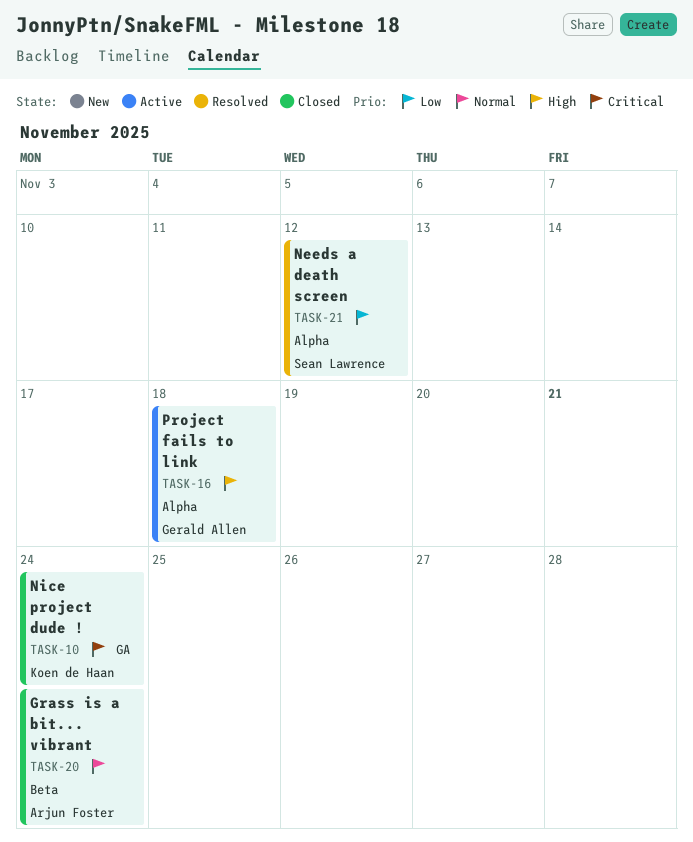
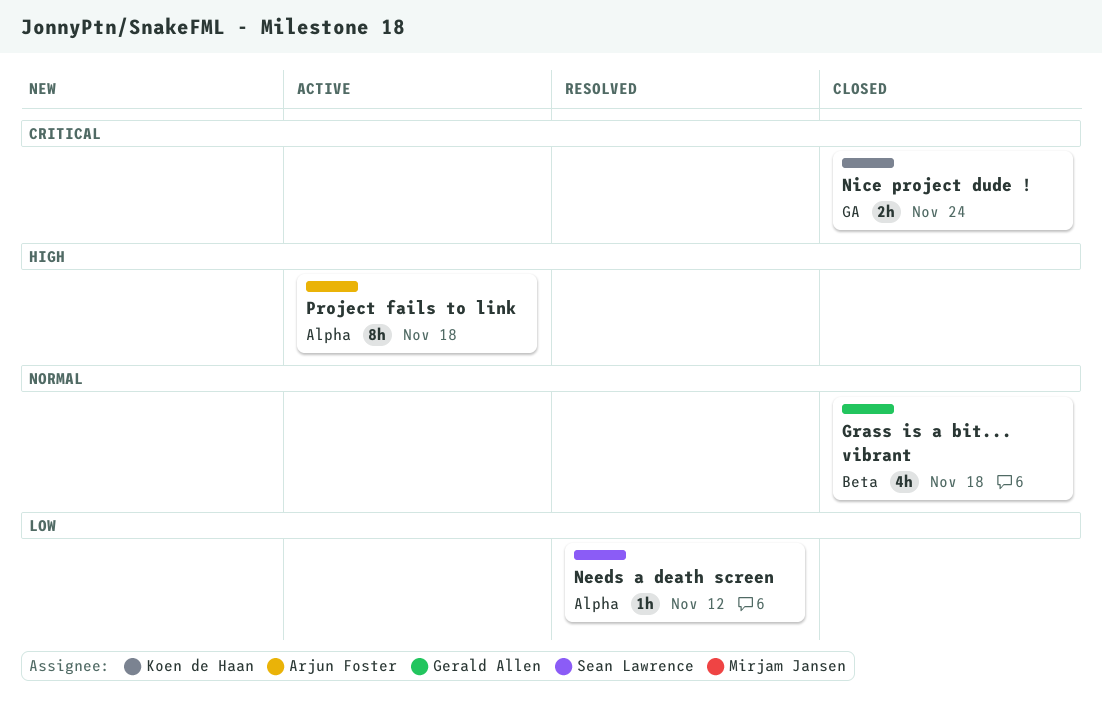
Grass is a bit... vibrant, owner: Arjun Foster -> Gerald Allen
Grass is a bit... vibrant, due: Nov 24 -> Nov 18
Project fails to link, owner: Gerald Allen -> Arjun Foster

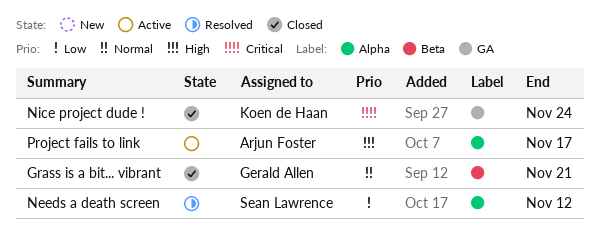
Grass is a bit... vibrant, due: Nov 18 -> Nov 21
Project fails to link, due: Nov 18 -> Nov 17

